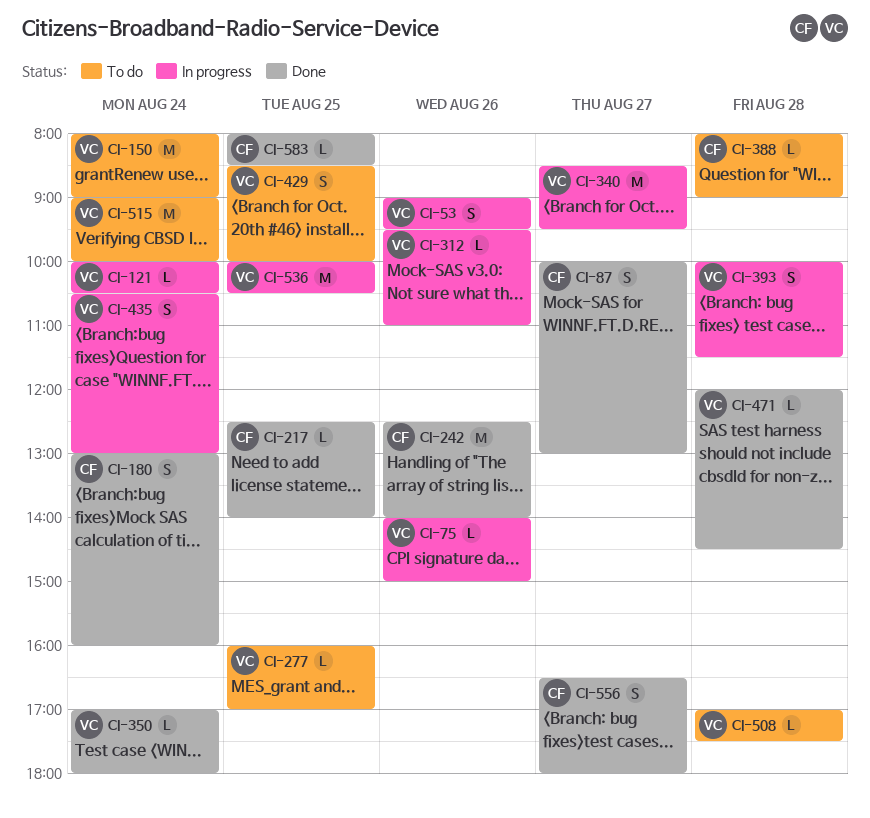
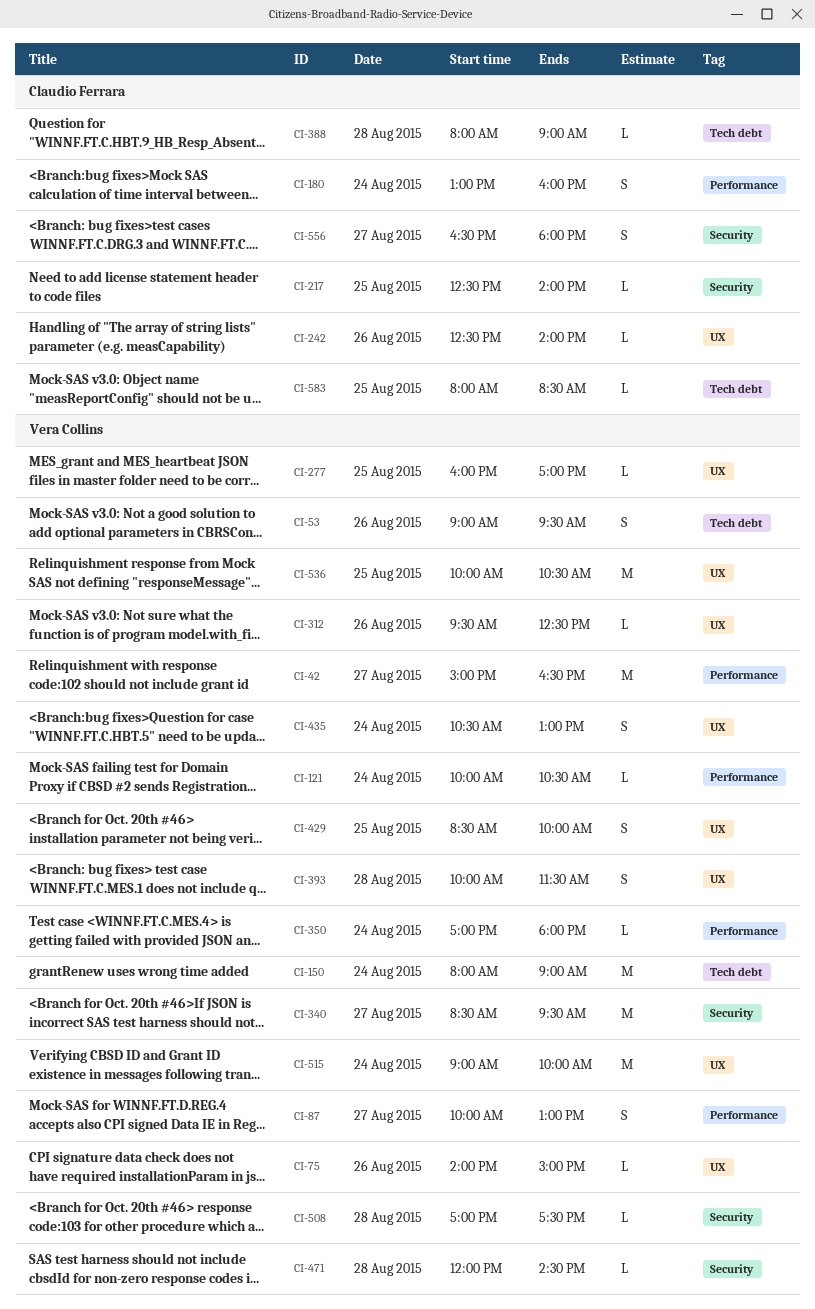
CI-42: none -> present
CI-87, owner: Claudio Ferrara -> Vera Collins
CI-242, estimate: M -> L
CI-312, ends: 11:00 -> 12:30

